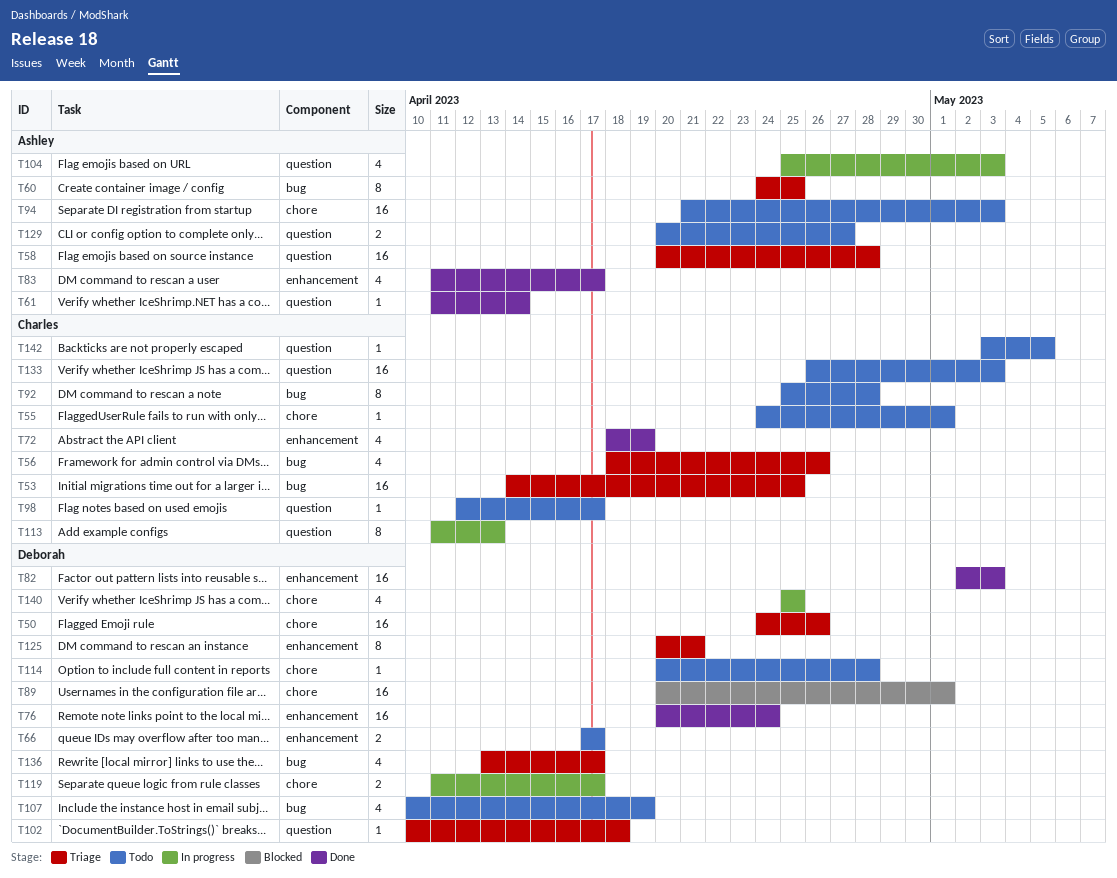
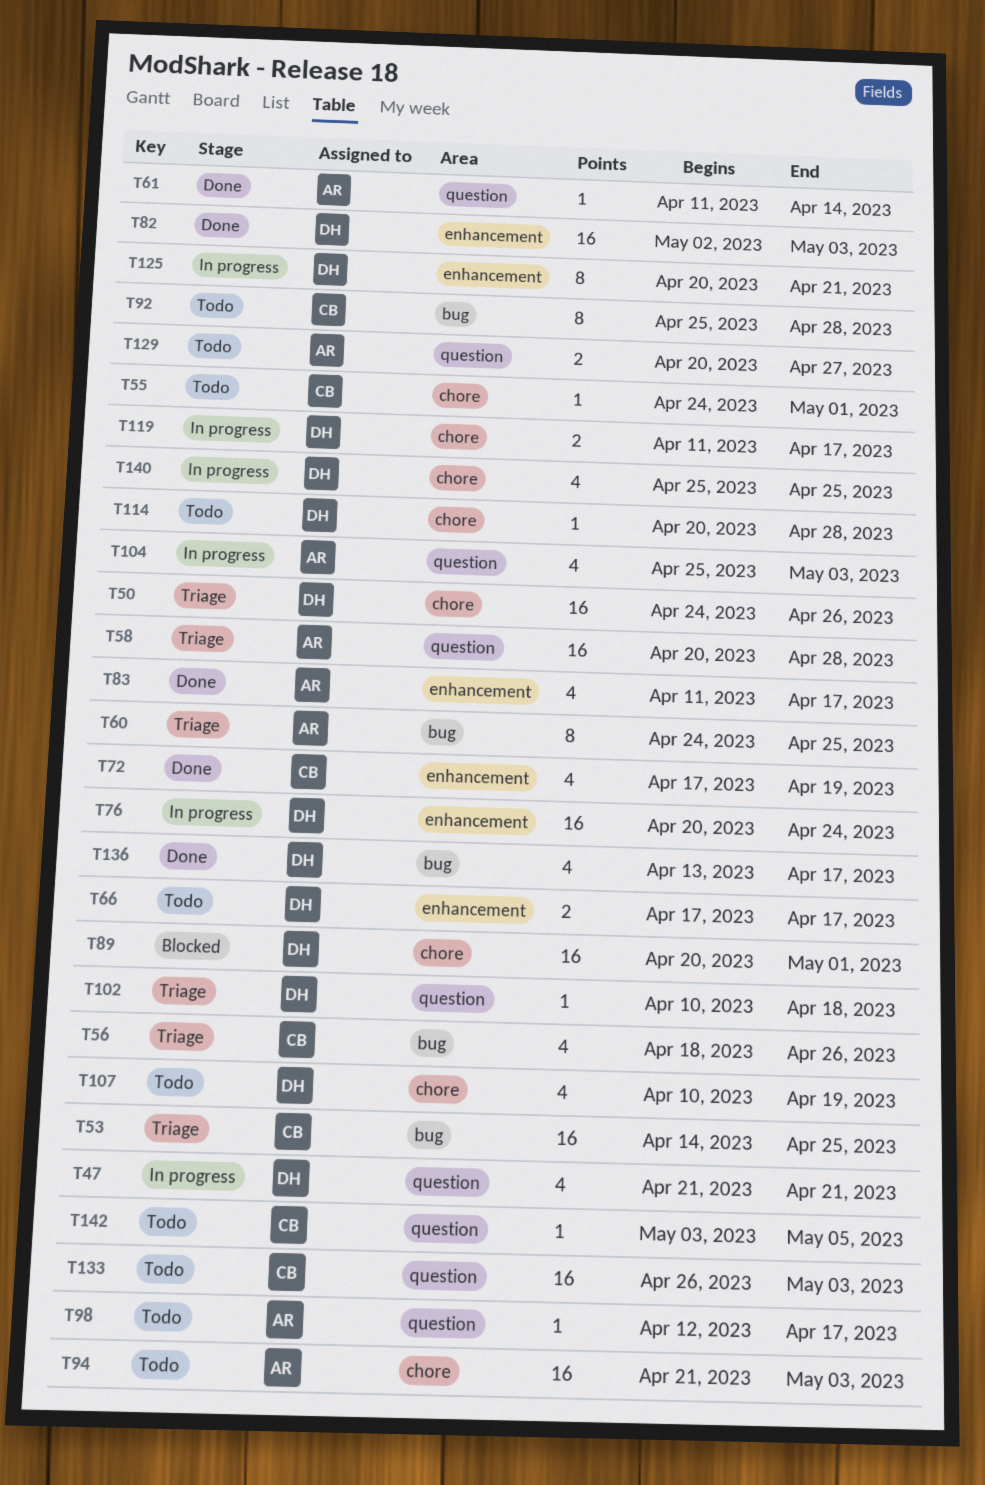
T47: none -> present
T72, start: Apr 18 -> Apr 17
T76, status: Done -> In progress
T98, owner: Charles -> Ashley
T107, label: bug -> chore
T113: present -> none
T125, status: Triage -> In progress
T136, status: Triage -> Done

